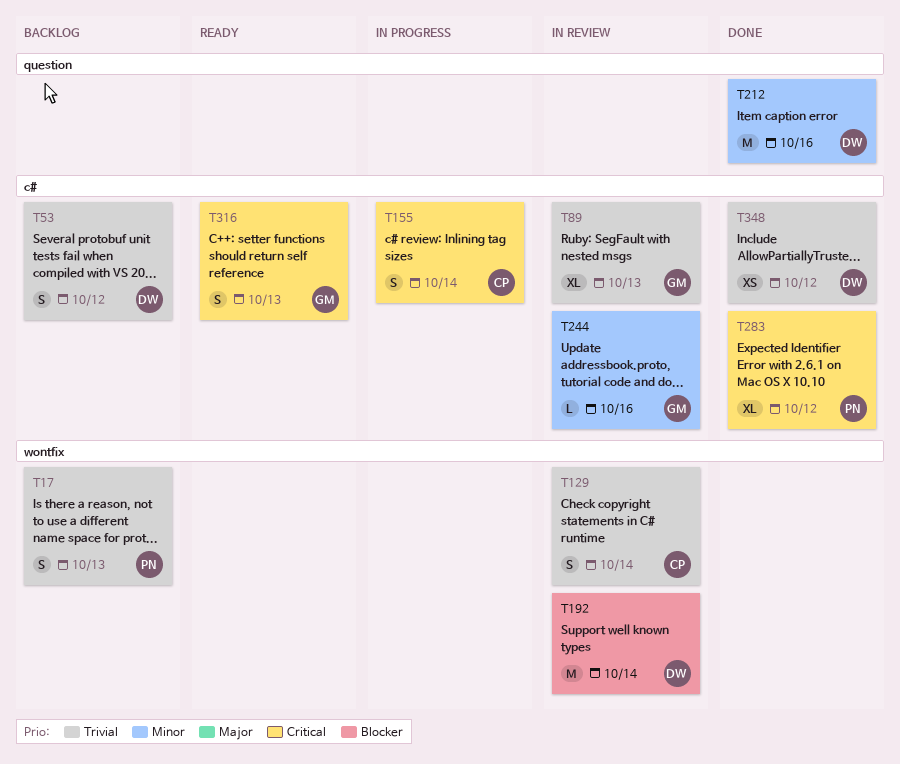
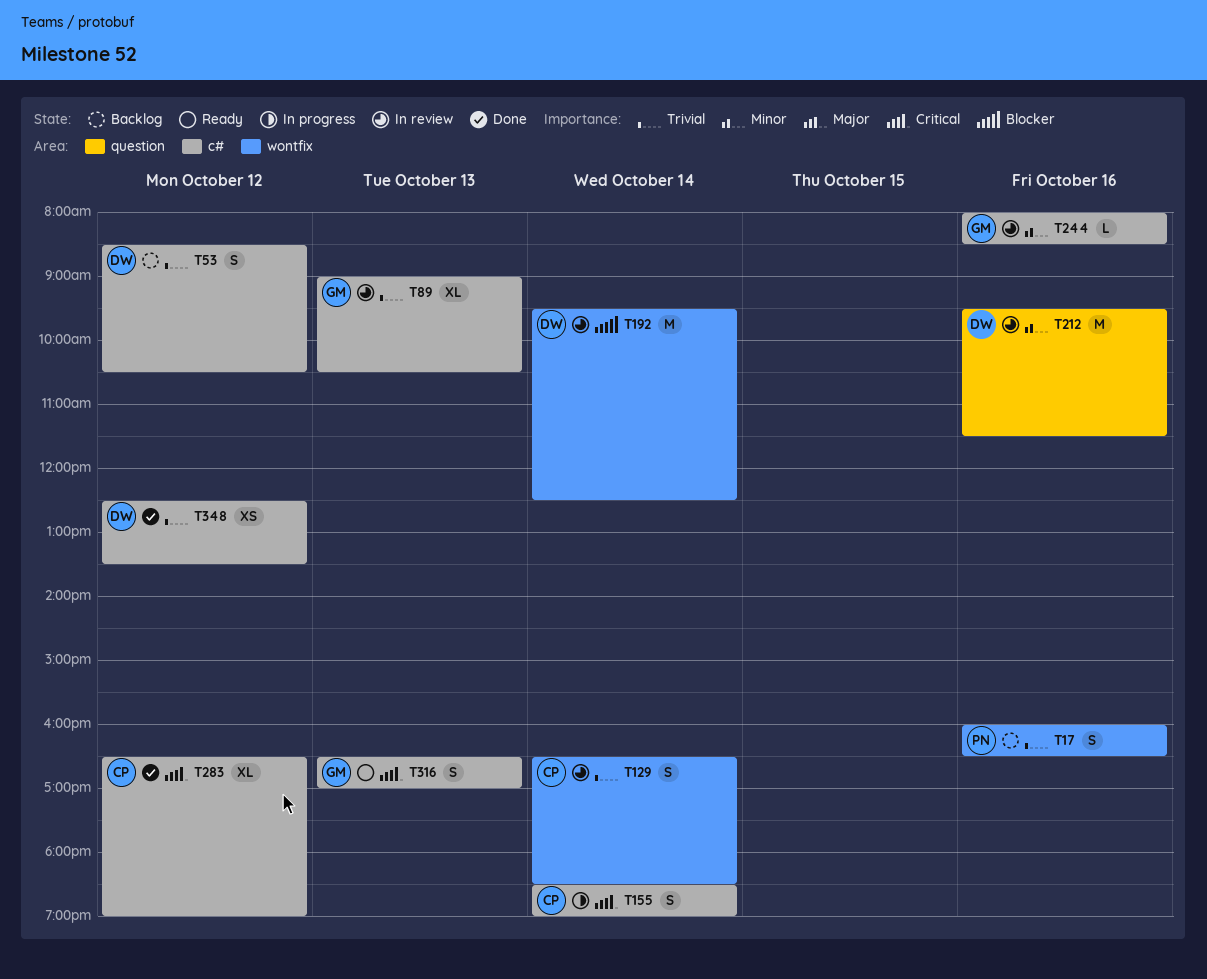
T17, day: Oct 13 -> Oct 16
T212, status: Done -> In review
T283, owner: PN -> CP

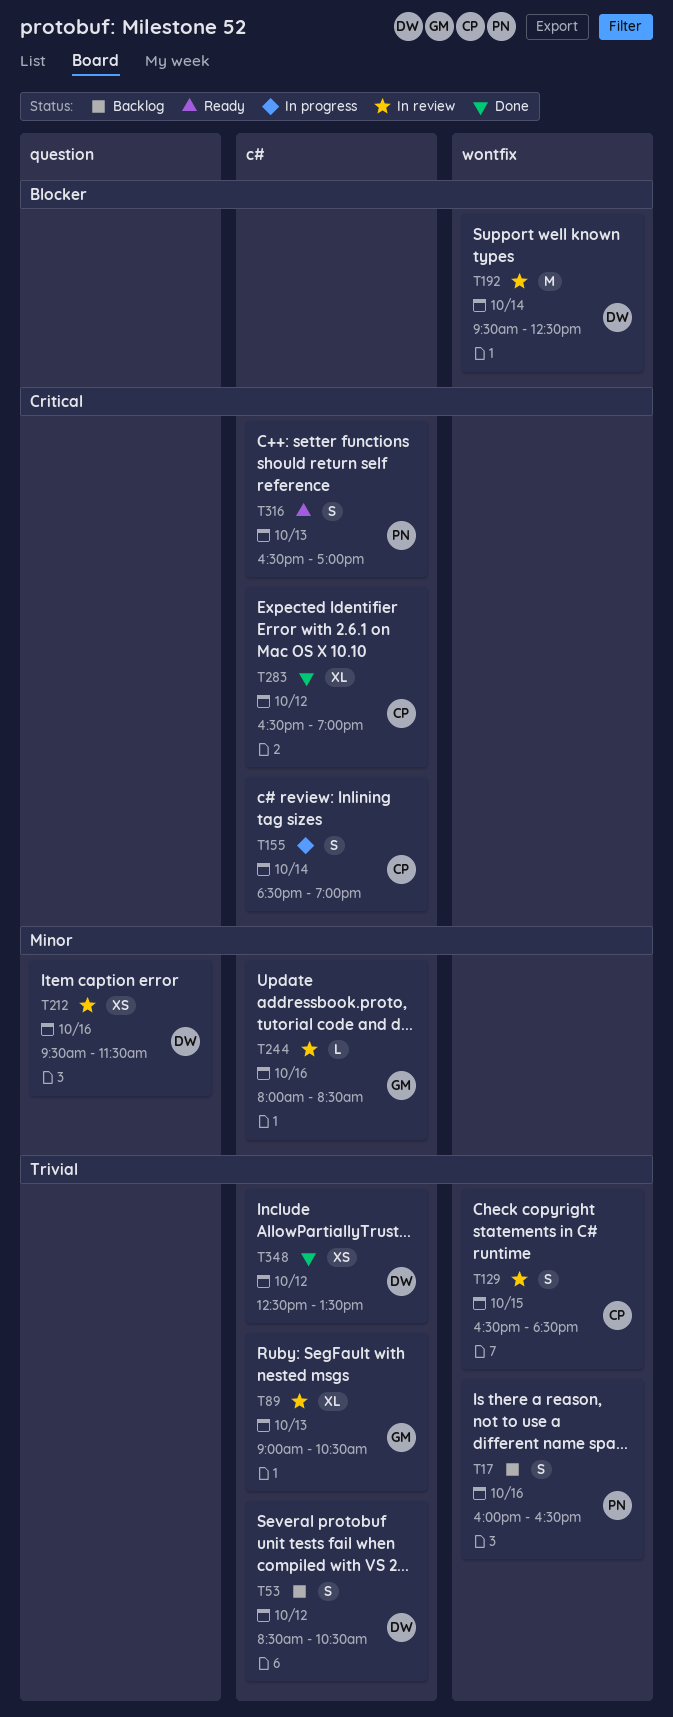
T129, day: Oct 14 -> Oct 15
T212, estimate: M -> XS
T316, owner: GM -> PN

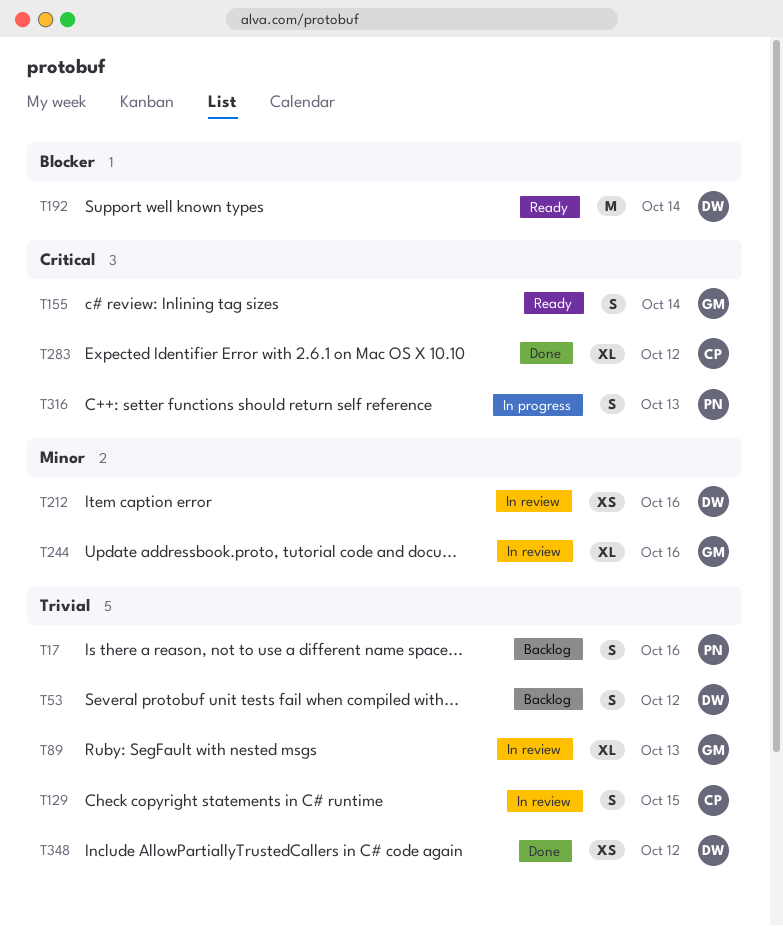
T155, status: In progress -> Ready
T155, owner: CP -> GM
T192, status: In review -> Ready
T244, estimate: L -> XL
T316, status: Ready -> In progress

